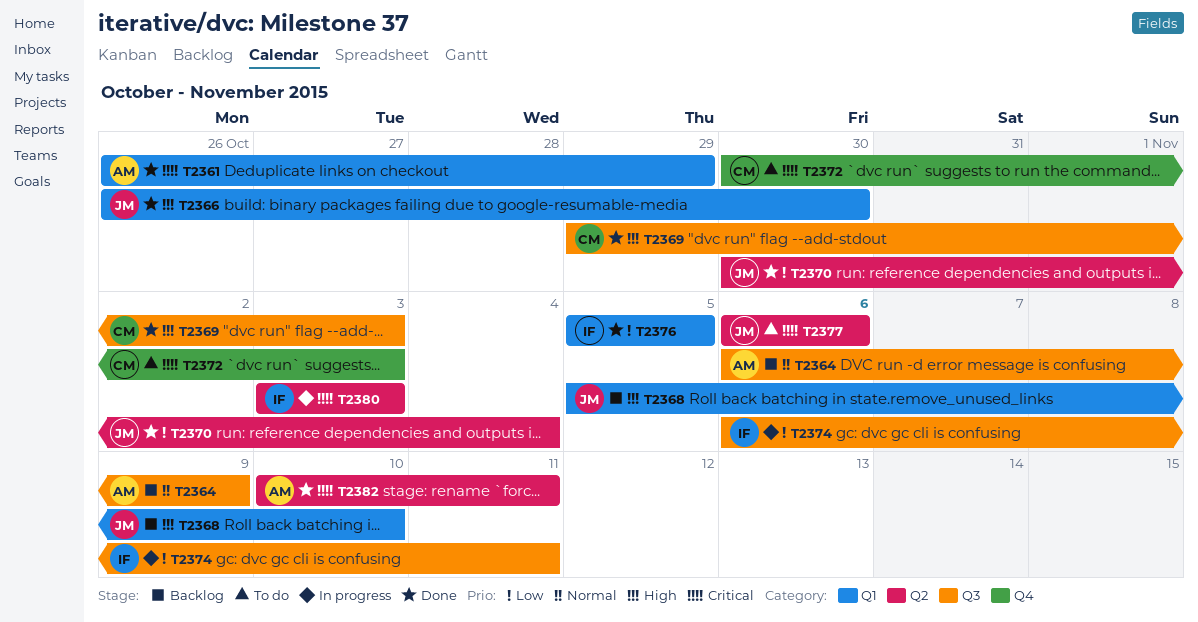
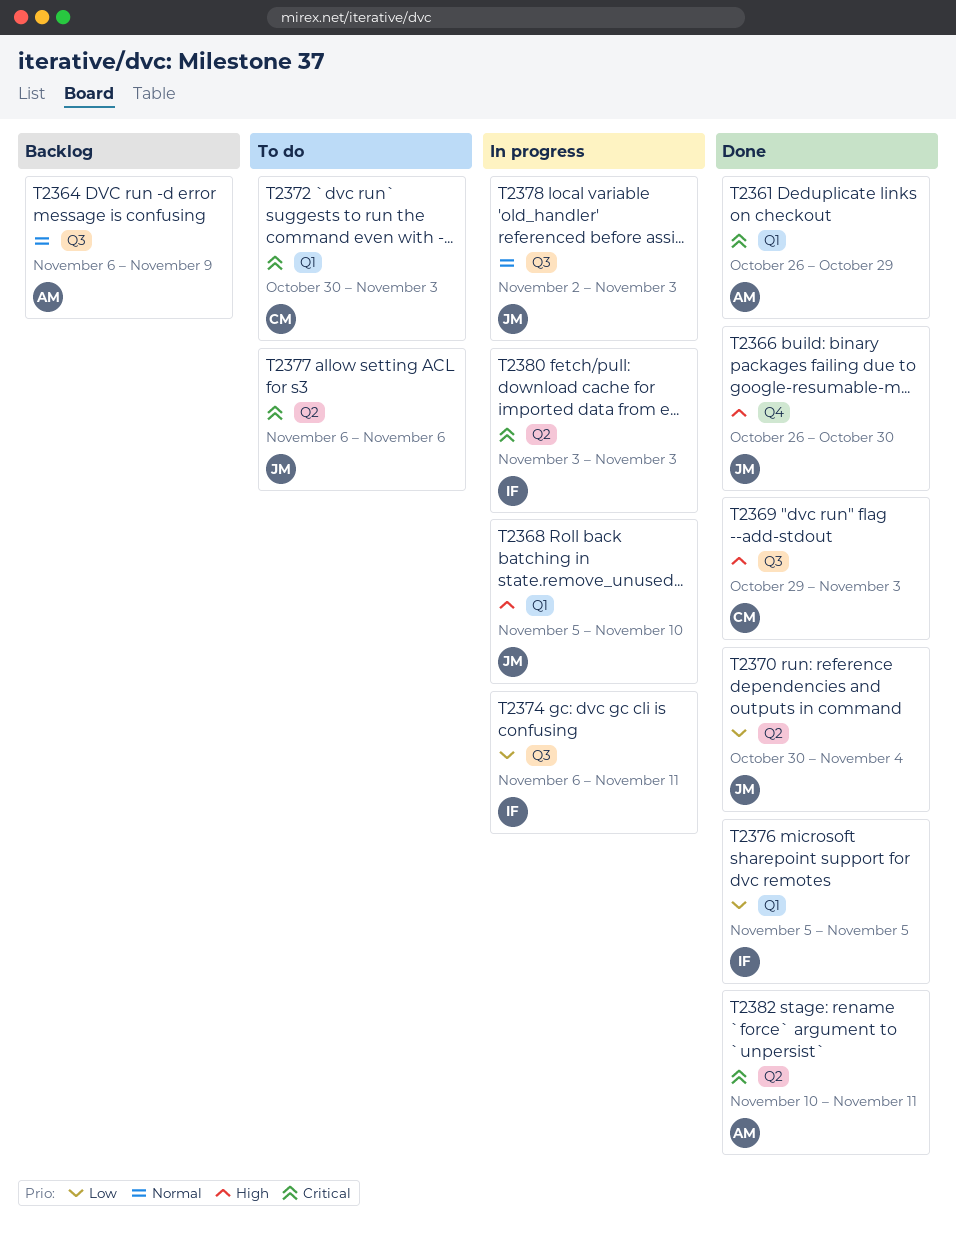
T2366, label: Q1 -> Q4
T2368, status: Backlog -> In progress
T2372, label: Q4 -> Q1
T2378: none -> present

